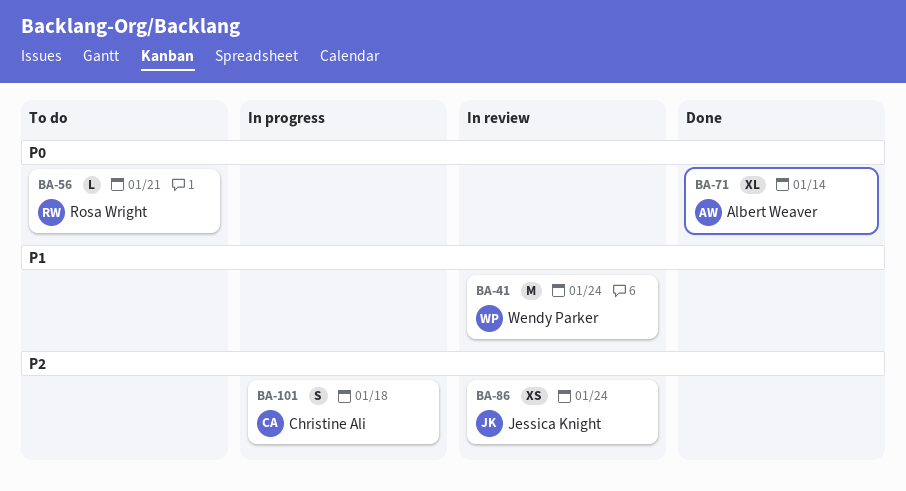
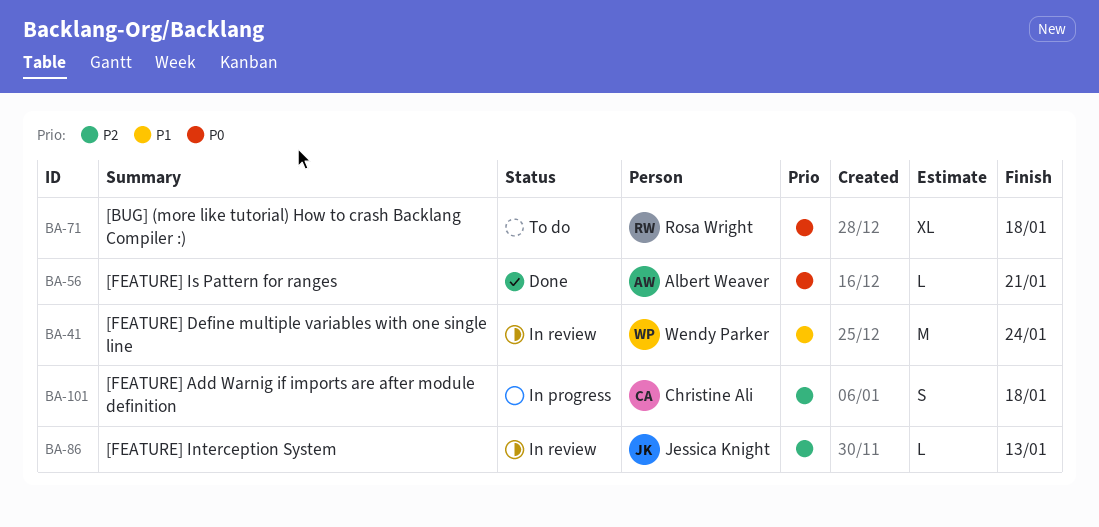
BA-56, status: To do -> Done
BA-56, owner: Rosa Wright -> Albert Weaver
BA-71, status: Done -> To do
BA-71, owner: Albert Weaver -> Rosa Wright
BA-71, due: Jan 14 -> Jan 18
BA-86, estimate: XS -> L
BA-86, due: Jan 24 -> Jan 13

